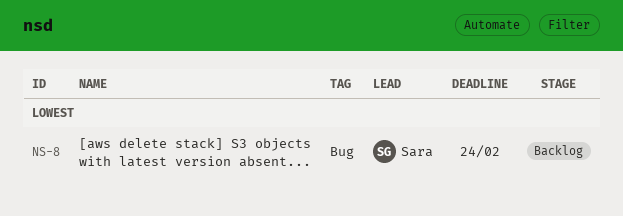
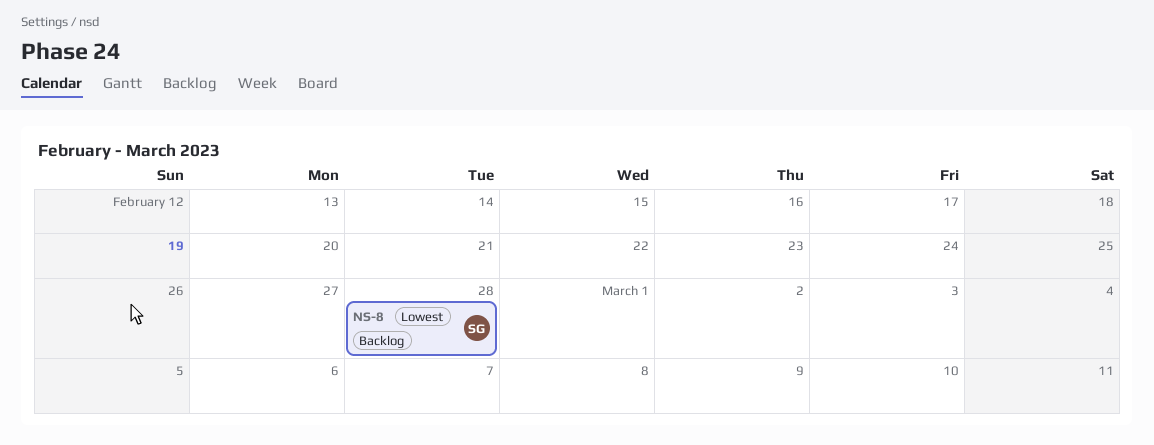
NS-8, due: Feb 24 -> Feb 28

